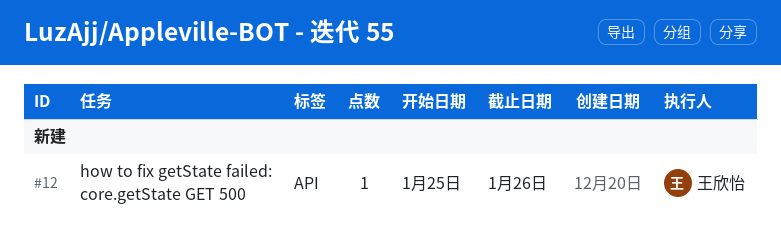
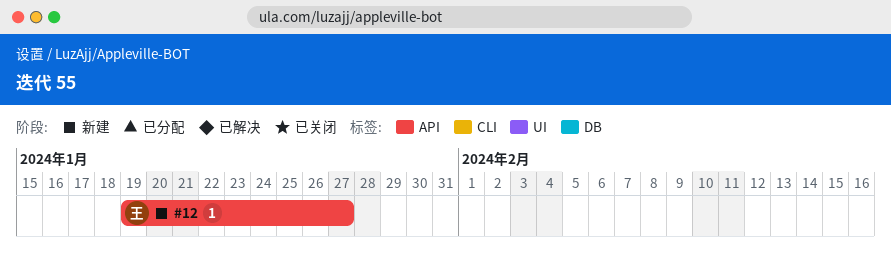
#12, start: Jan 25 -> Jan 19
#12, due: Jan 26 -> Jan 27

